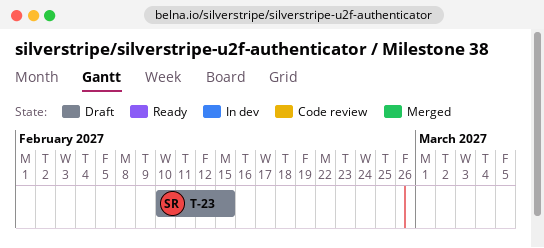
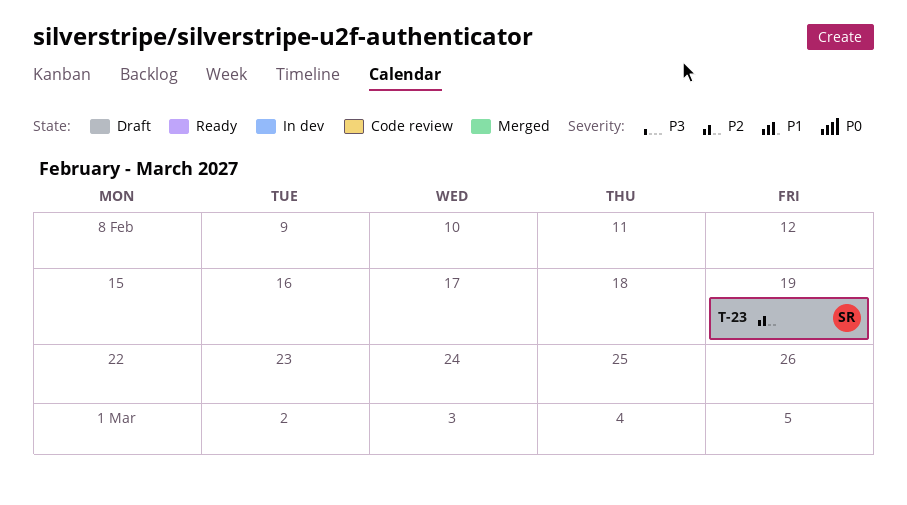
T-23, due: Feb 15 -> Feb 19

